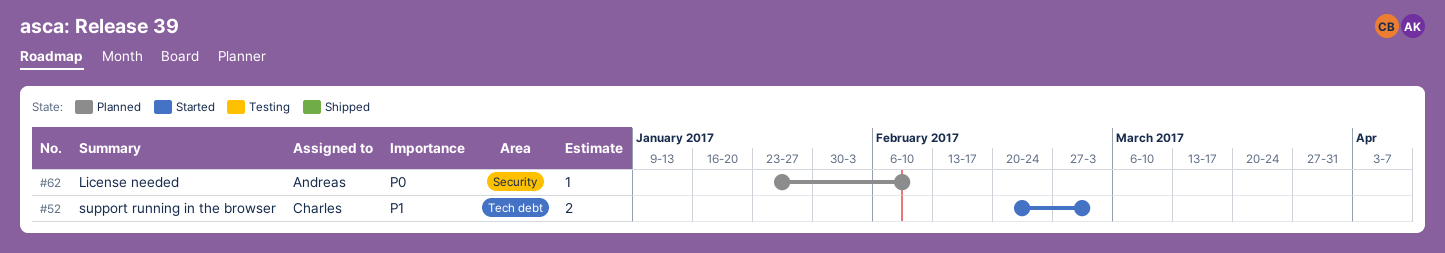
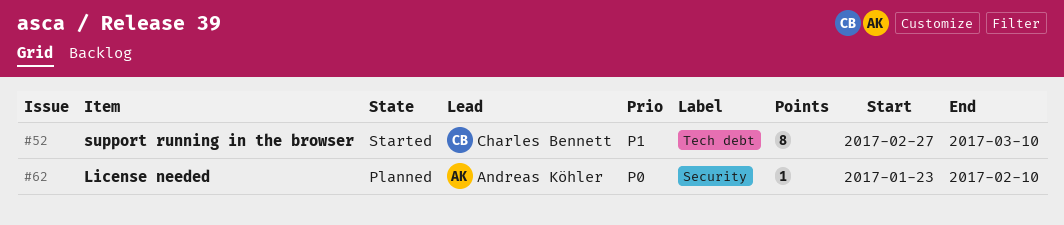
#52, estimate: 2 -> 8
#52, start: Feb 20 -> Feb 27
#52, due: Mar 3 -> Mar 10

